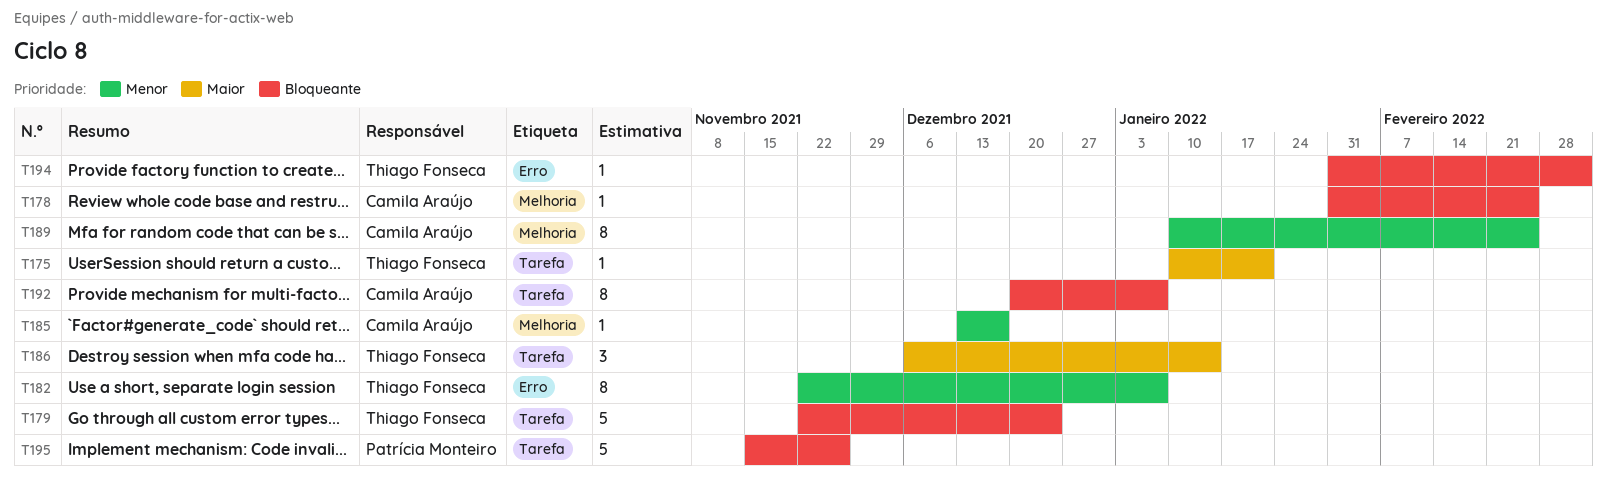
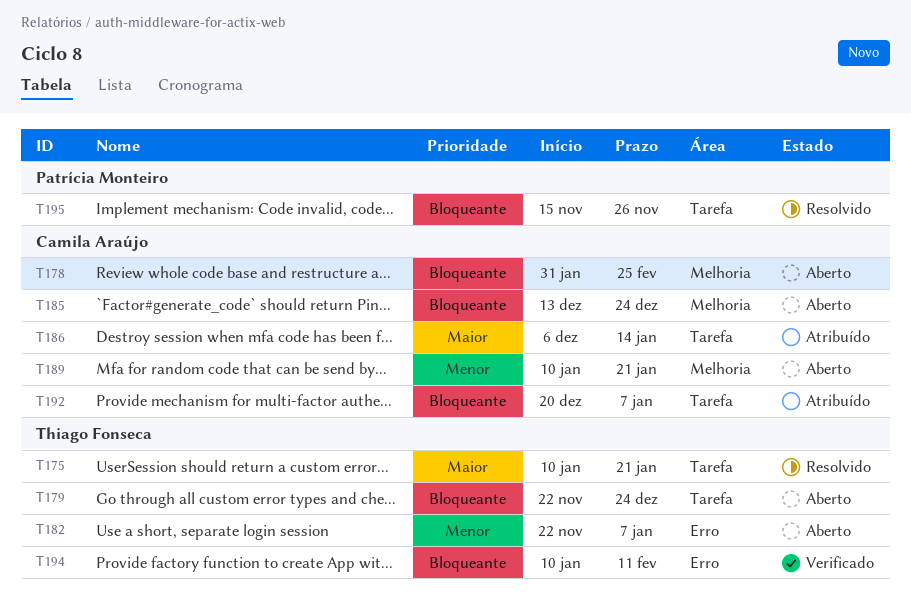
T185, priority: Menor -> Bloqueante
T185, due: Dec 17 -> Dec 24
T186, owner: Thiago Fonseca -> Camila Araújo
T189, due: Feb 25 -> Jan 21
T194, start: Jan 31 -> Jan 10
T194, due: Mar 4 -> Feb 11

